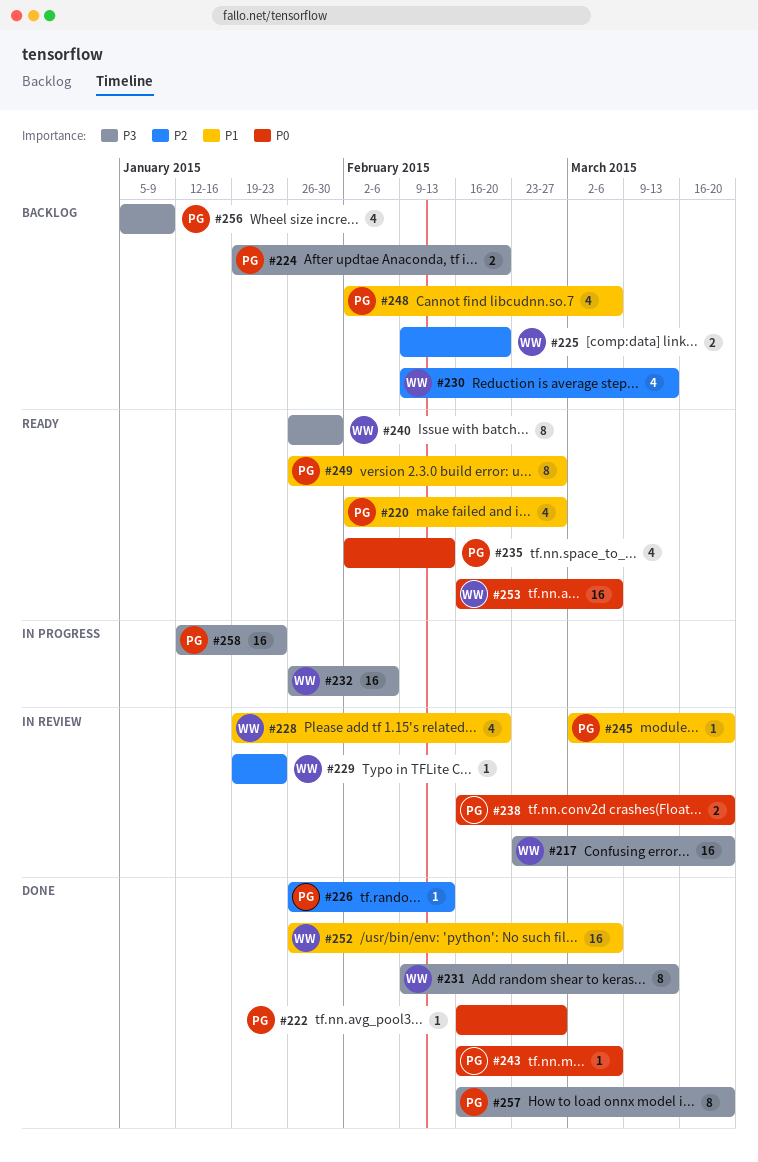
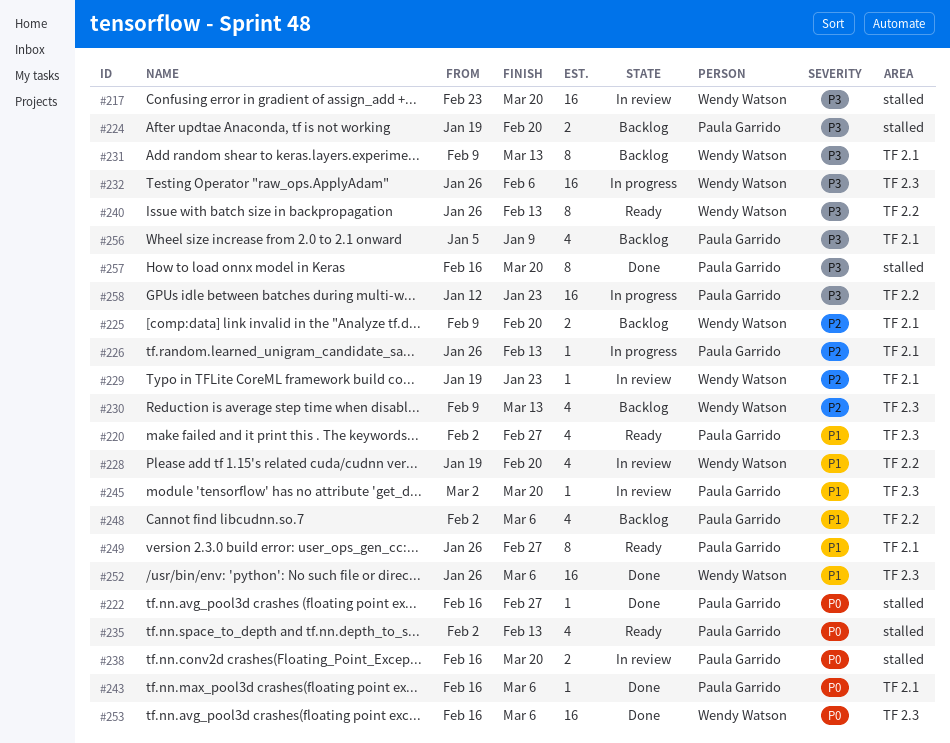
#226, status: Done -> In progress
#231, status: Done -> Backlog
#240, due: Jan 30 -> Feb 13
#253, status: Ready -> Done

